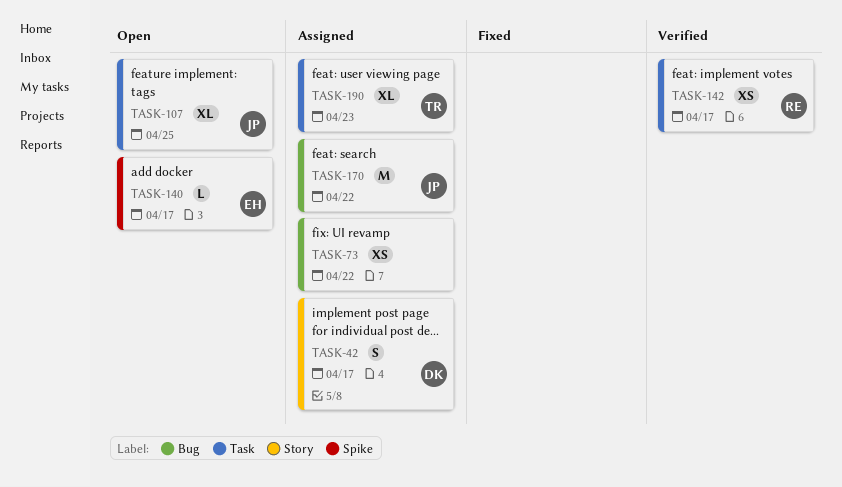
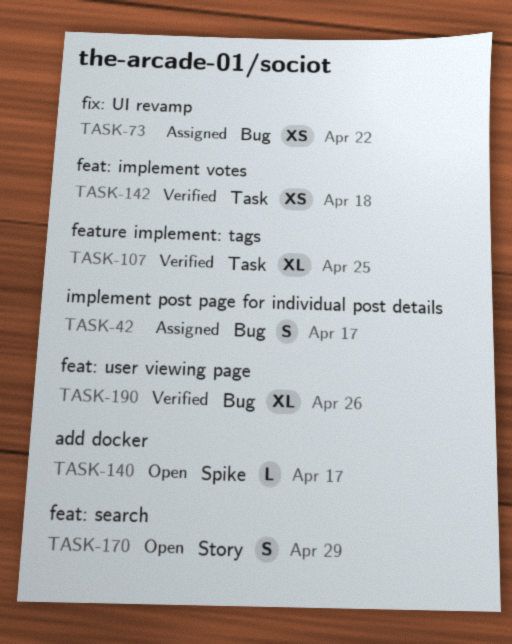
TASK-42, label: Story -> Bug
TASK-107, status: Open -> Verified
TASK-142, due: Apr 17 -> Apr 18
TASK-170, status: Assigned -> Open
TASK-170, label: Bug -> Story
TASK-170, estimate: M -> S
TASK-170, due: Apr 22 -> Apr 29
TASK-190, status: Assigned -> Verified
TASK-190, label: Task -> Bug
TASK-190, due: Apr 23 -> Apr 26

